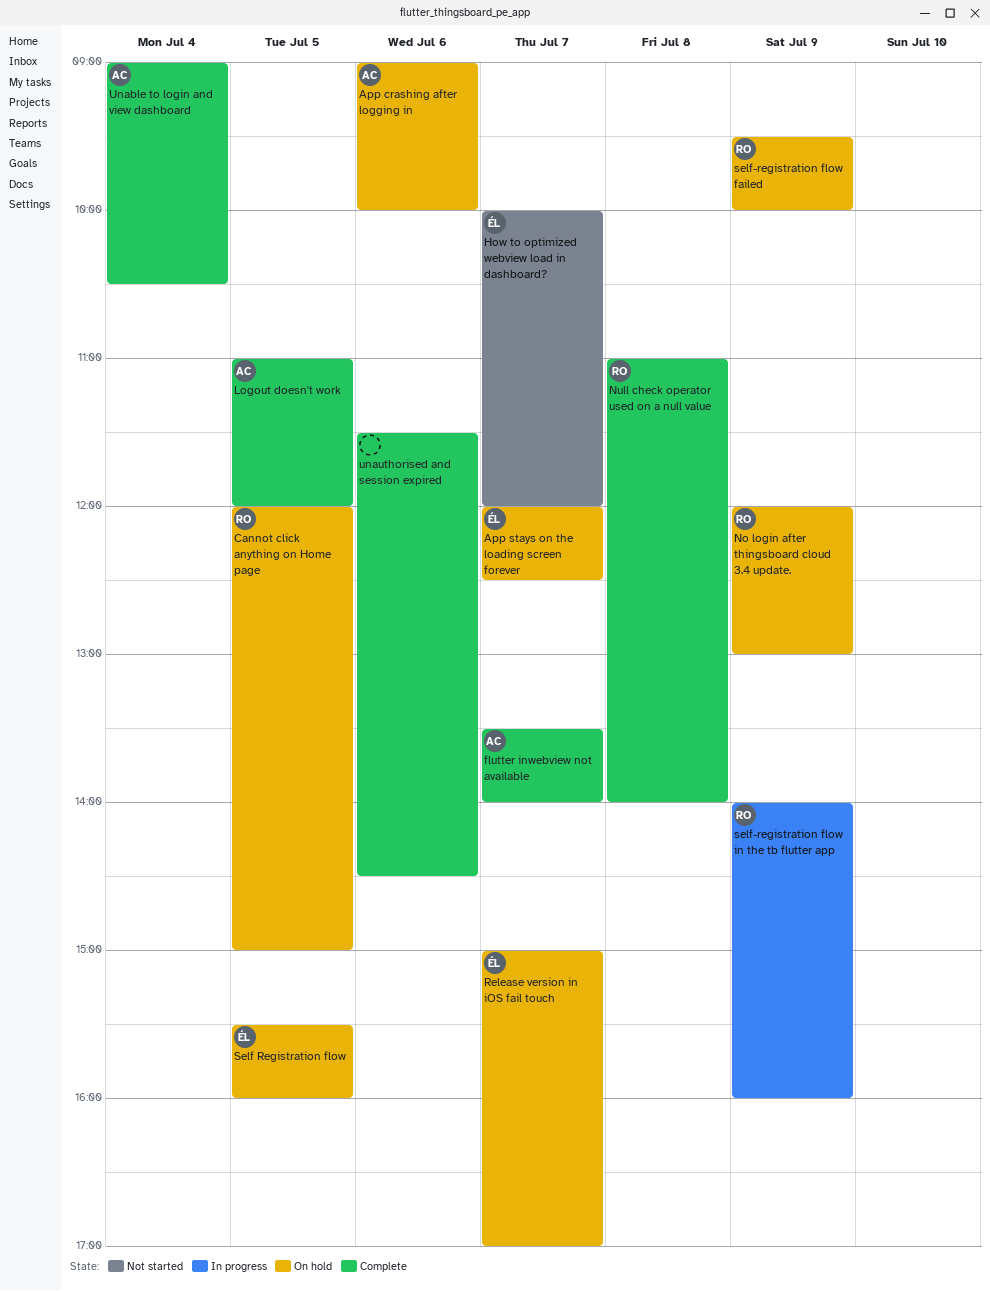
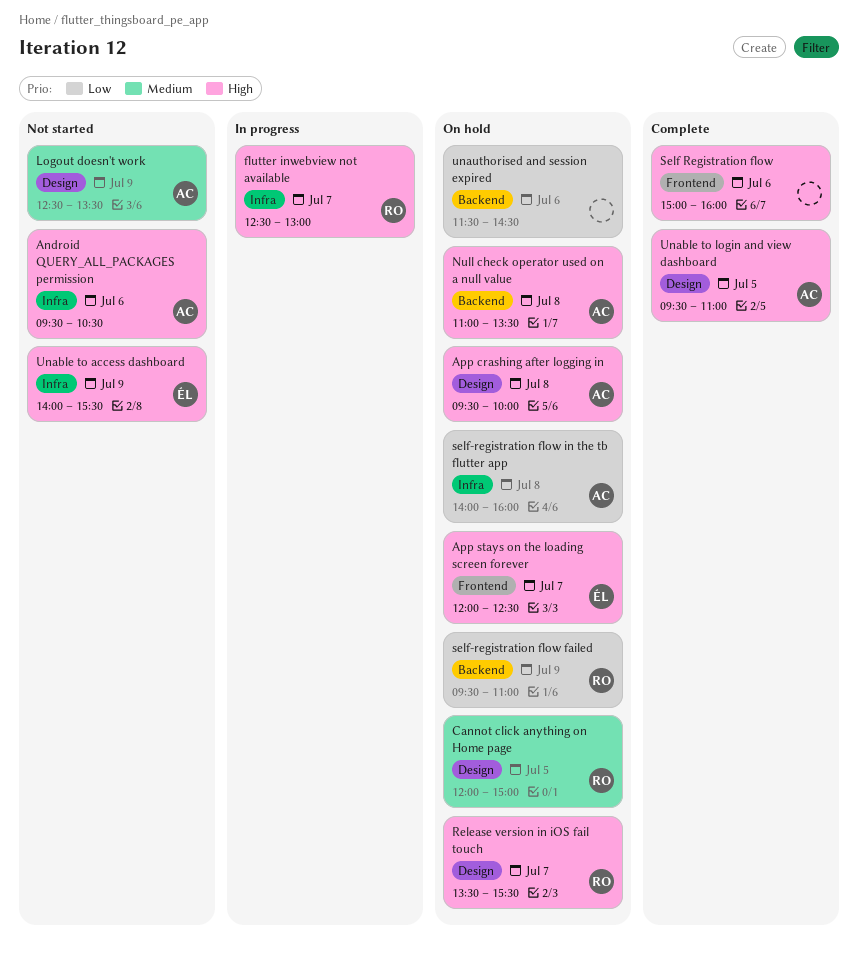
Android QUERY_ALL_PACKAGES permission: none -> present
App crashing after logging in, day: Jul 6 -> Jul 8
App crashing after logging in, begins: 09:00 -> 09:30
flutter inwebview not available, status: Complete -> In progress
flutter inwebview not available, owner: AC -> RO
flutter inwebview not available, begins: 13:30 -> 12:30
flutter inwebview not available, ends: 14:00 -> 13:00
How to optimized webview load in dashboard?: present -> none
Logout doesn't work, status: Complete -> Not started
Logout doesn't work, day: Jul 5 -> Jul 9
Logout doesn't work, begins: 11:00 -> 12:30
Logout doesn't work, ends: 12:00 -> 13:30
No login after thingsboard cloud 3.4 update.: present -> none
Null check operator used on a null value, status: Complete -> On hold
Null check operator used on a null value, owner: RO -> AC
Null check operator used on a null value, ends: 14:00 -> 13:30
Release version in iOS fail touch, owner: ÉL -> RO
Release version in iOS fail touch, begins: 15:00 -> 13:30
Release version in iOS fail touch, ends: 17:00 -> 15:30
Self Registration flow, status: On hold -> Complete
Self Registration flow, owner: ÉL -> none
Self Registration flow, day: Jul 5 -> Jul 6
Self Registration flow, begins: 15:30 -> 15:00
self-registration flow failed, ends: 10:00 -> 11:00
self-registration flow in the tb flutter app, status: In progress -> On hold
self-registration flow in the tb flutter app, owner: RO -> AC
self-registration flow in the tb flutter app, day: Jul 9 -> Jul 8
Unable to access dashboard: none -> present
Unable to login and view dashboard, day: Jul 4 -> Jul 5
Unable to login and view dashboard, begins: 09:00 -> 09:30
Unable to login and view dashboard, ends: 10:30 -> 11:00
unauthorised and session expired, status: Complete -> On hold

